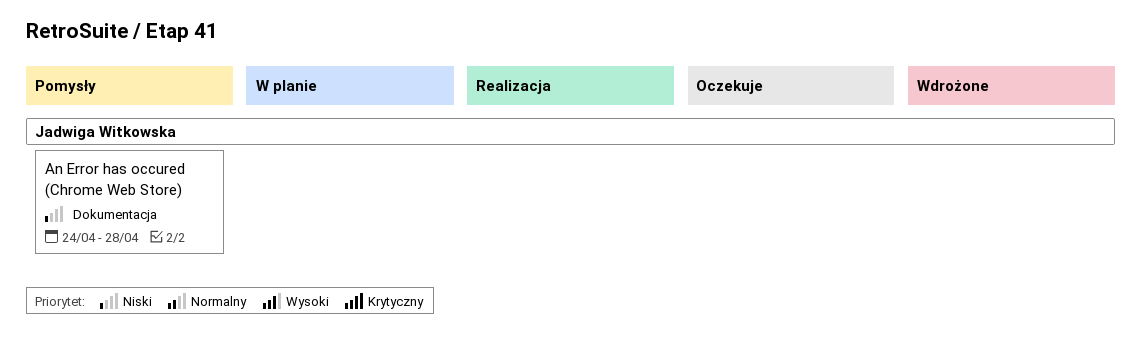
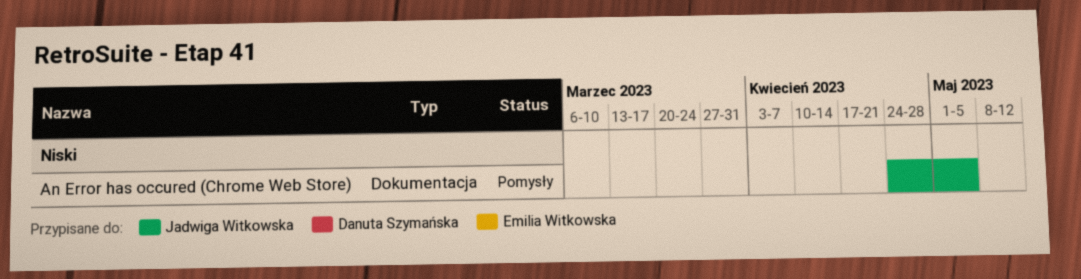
An Error has occured (Chrome Web Store), due: Apr 28 -> May 5

